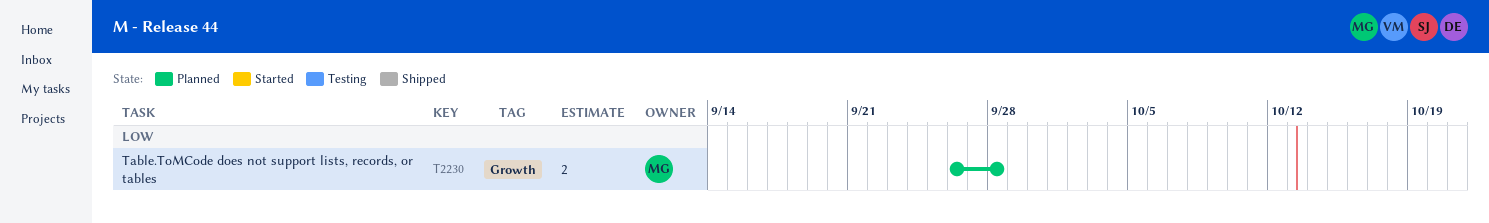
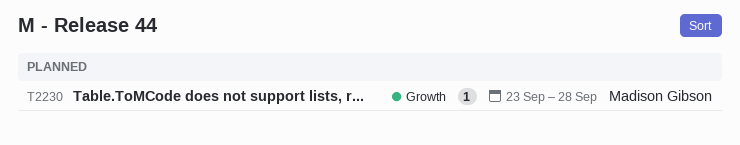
T2230, estimate: 2 -> 1
T2230, start: Sep 26 -> Sep 23

